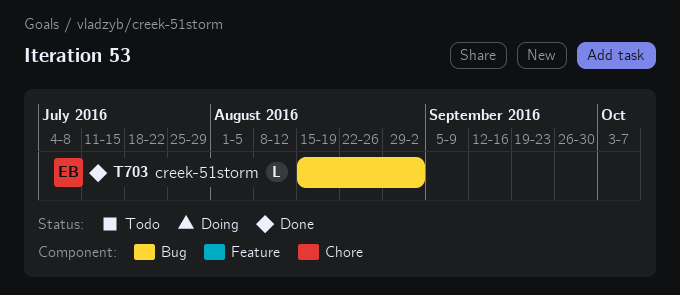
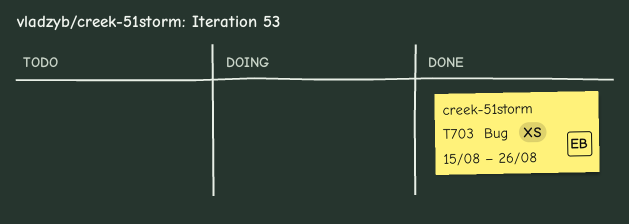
T703, estimate: L -> XS
T703, due: Sep 2 -> Aug 26

